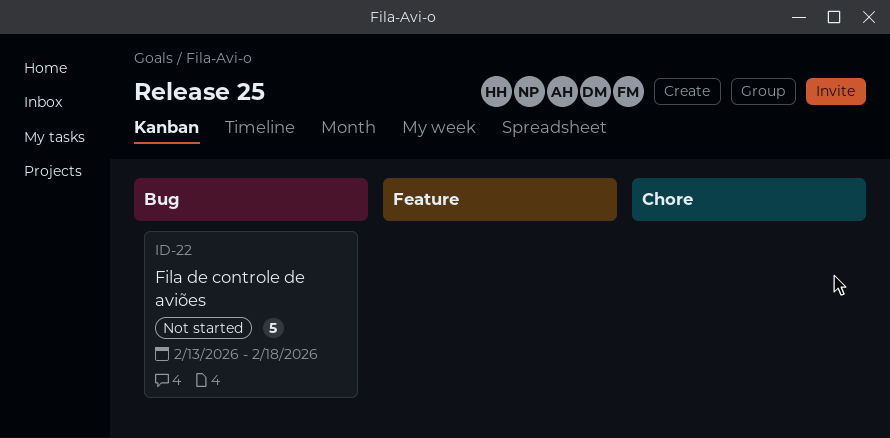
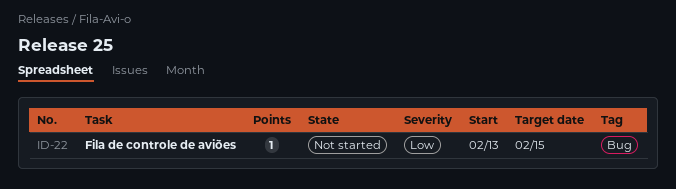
ID-22, estimate: 5 -> 1
ID-22, due: Feb 18 -> Feb 15

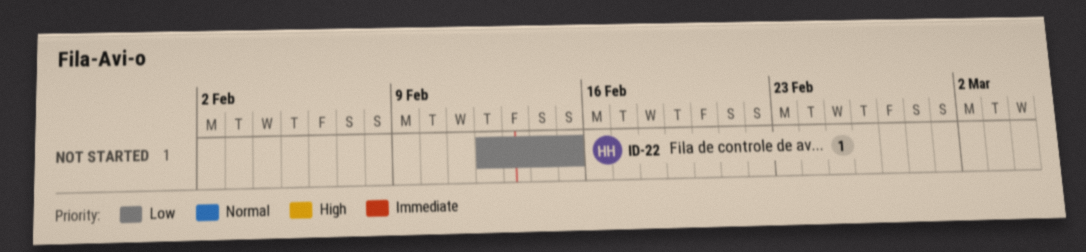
ID-22, start: Feb 13 -> Feb 12

